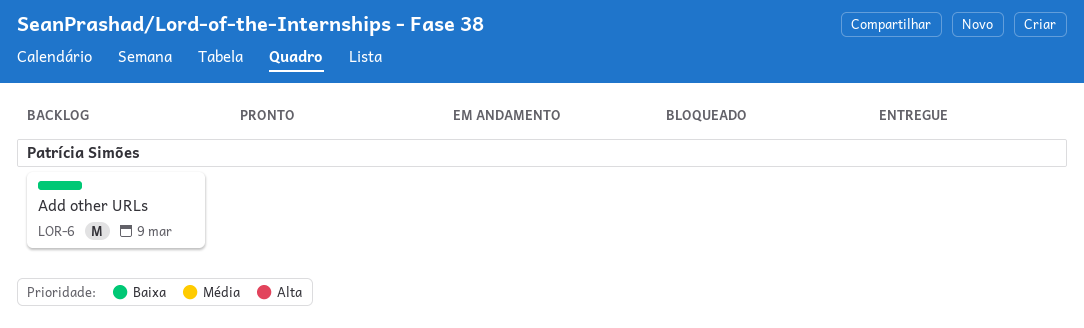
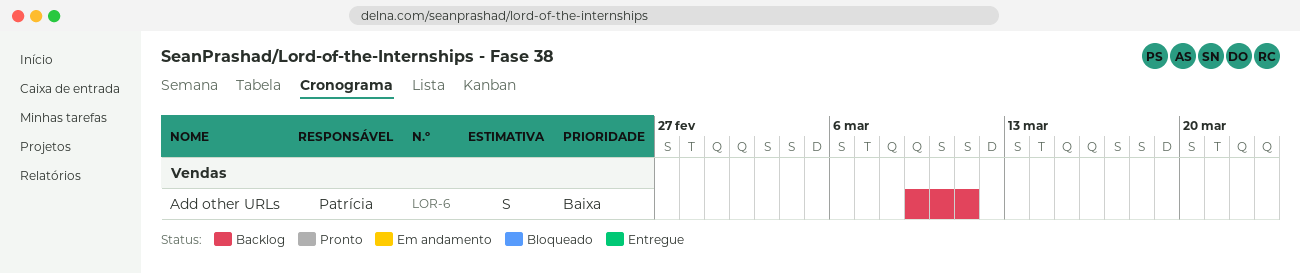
LOR-6, estimate: M -> S
LOR-6, due: Mar 9 -> Mar 11

